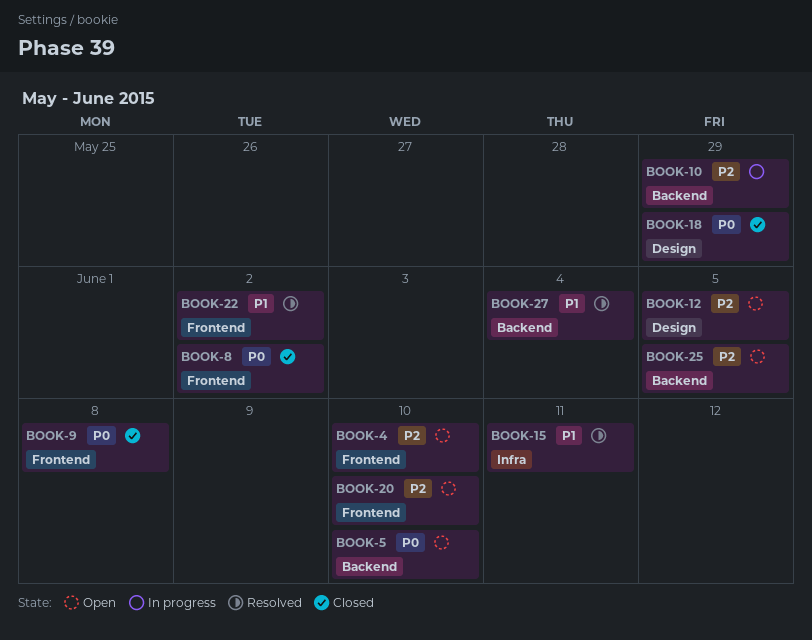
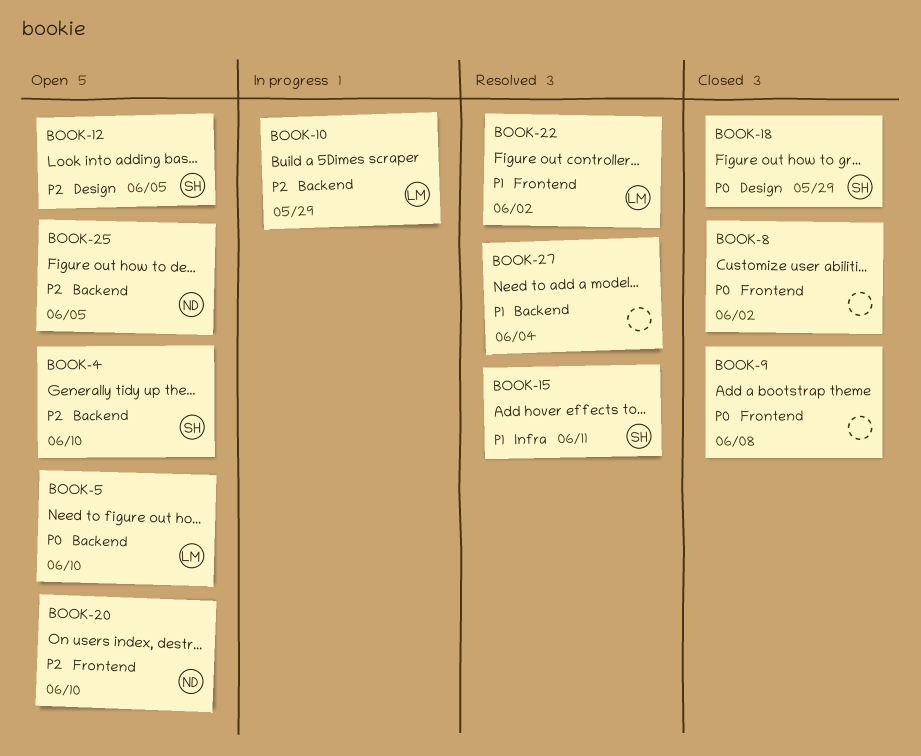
BOOK-4, label: Frontend -> Backend

